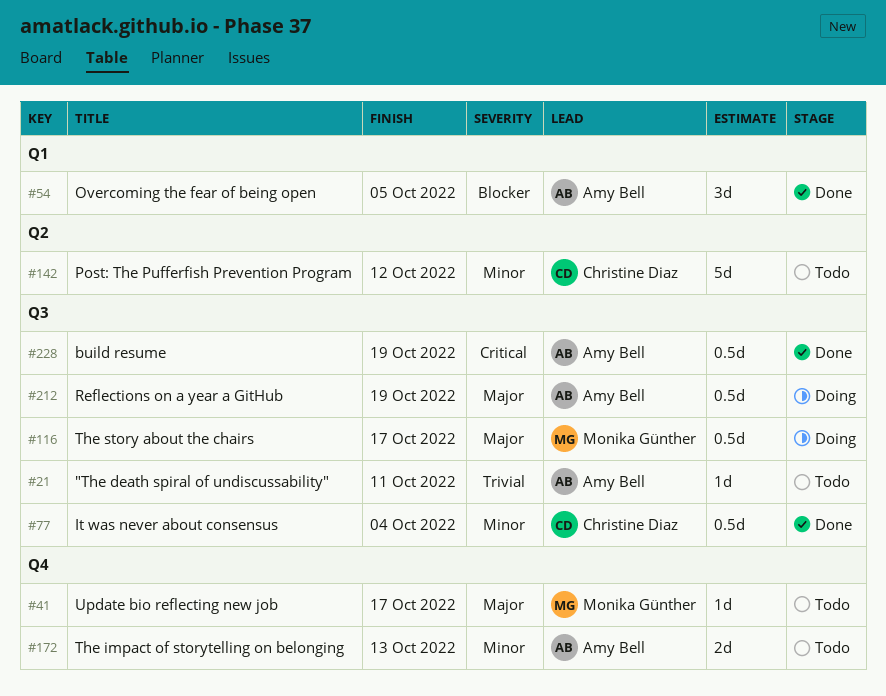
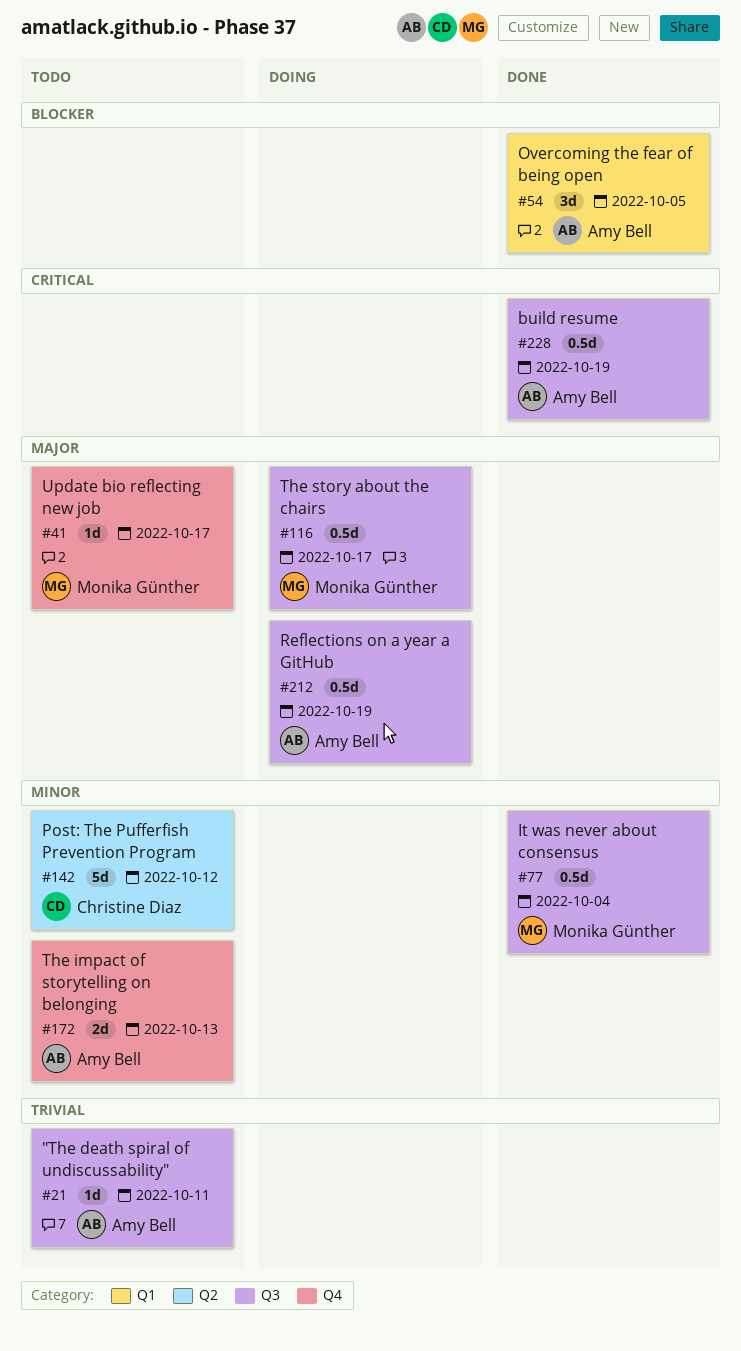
#77, owner: Christine Diaz -> Monika Günther

